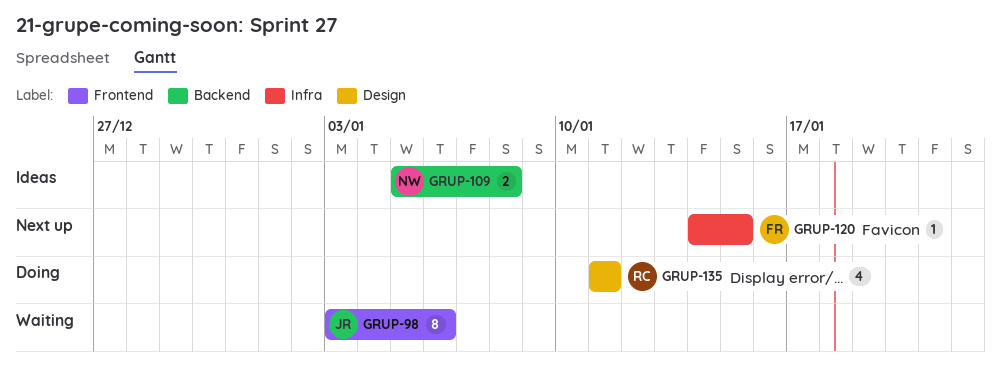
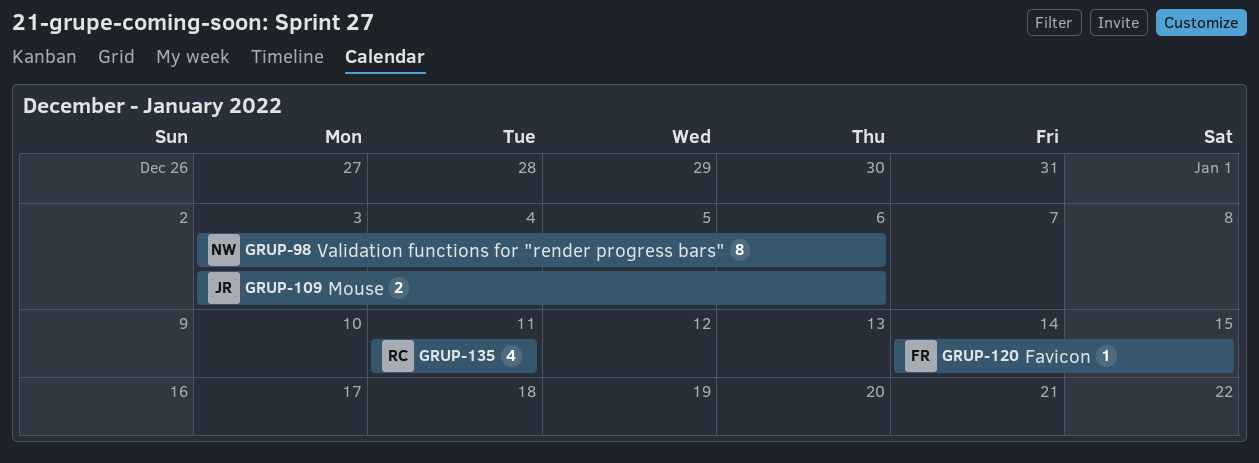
GRUP-98, owner: JR -> NW
GRUP-109, owner: NW -> JR
GRUP-109, start: Jan 5 -> Jan 3
GRUP-109, due: Jan 8 -> Jan 6

